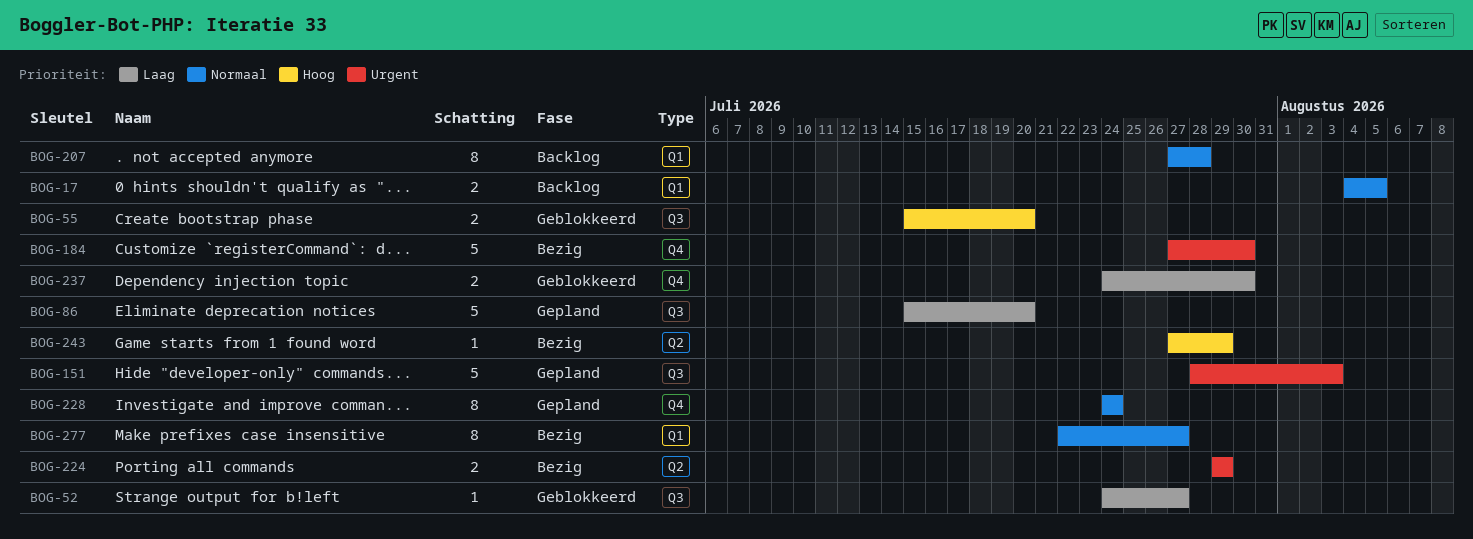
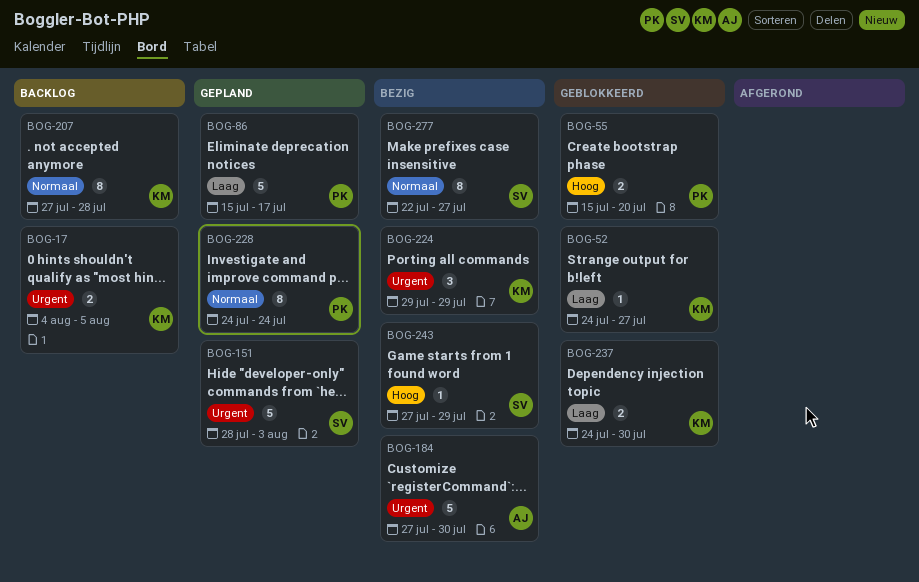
BOG-17, priority: Normaal -> Urgent
BOG-86, due: Jul 20 -> Jul 17
BOG-224, estimate: 2 -> 3

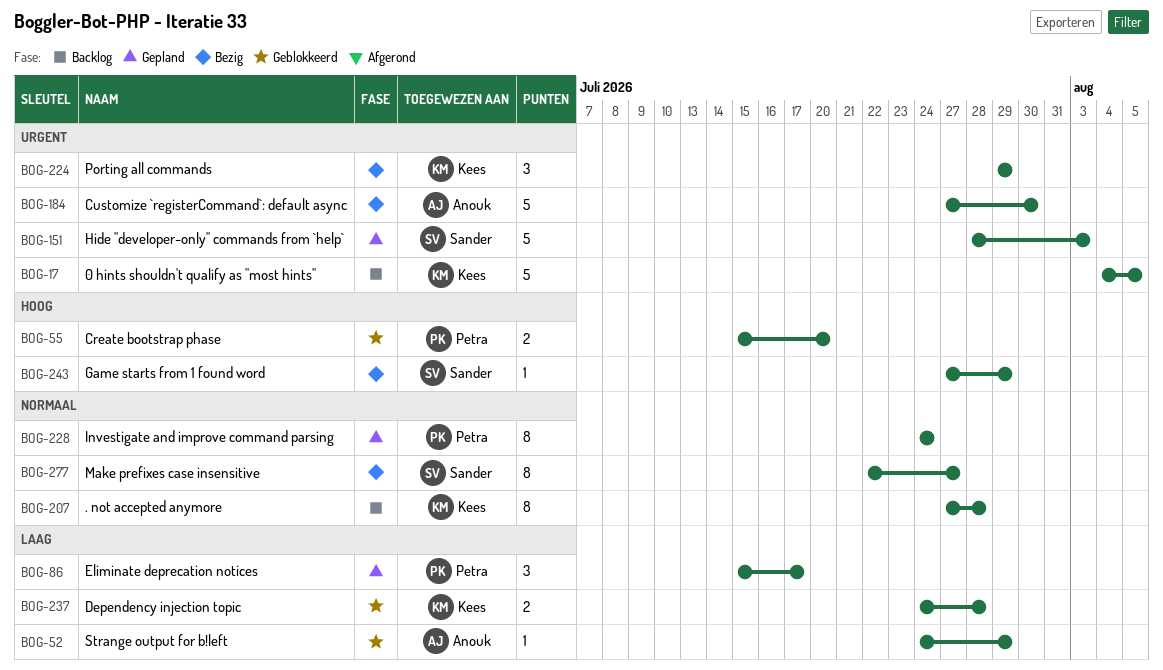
BOG-17, estimate: 2 -> 5
BOG-52, owner: Kees -> Anouk
BOG-52, due: Jul 27 -> Jul 29
BOG-86, estimate: 5 -> 3
BOG-237, due: Jul 30 -> Jul 28

